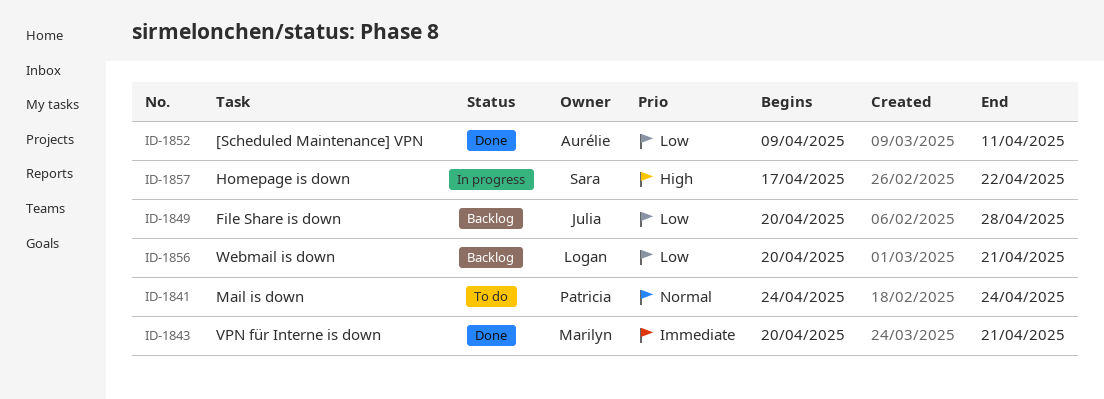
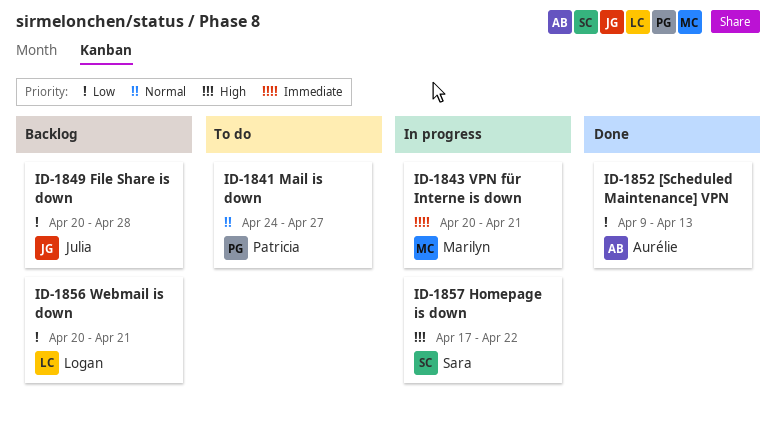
ID-1841, due: Apr 24 -> Apr 27
ID-1843, status: Done -> In progress
ID-1852, due: Apr 11 -> Apr 13

